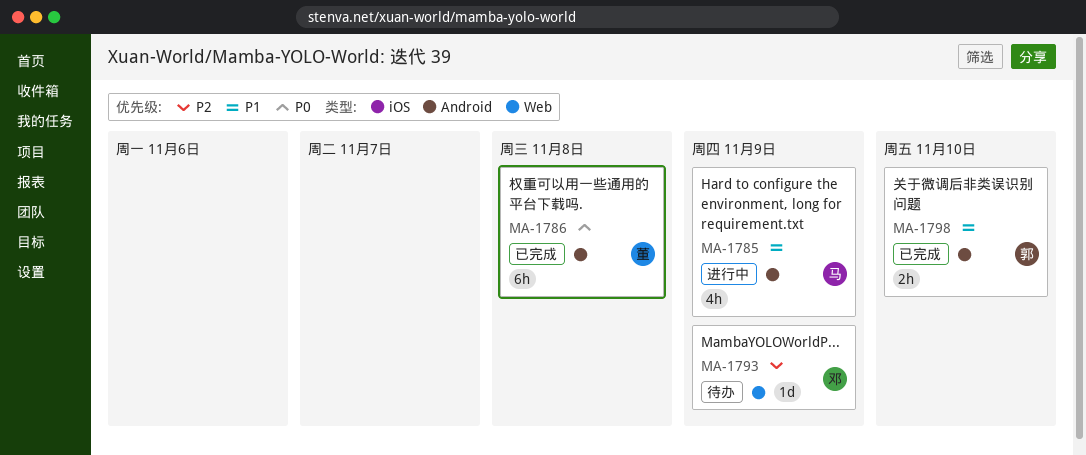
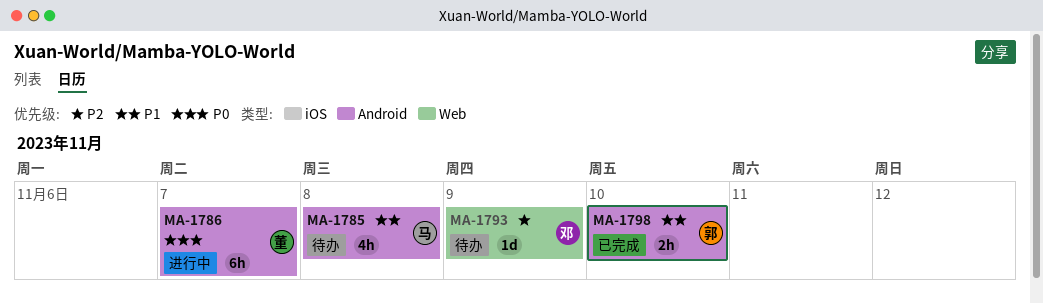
MA-1785, status: 进行中 -> 待办
MA-1785, due: Nov 9 -> Nov 8
MA-1786, status: 已完成 -> 进行中
MA-1786, due: Nov 8 -> Nov 7

